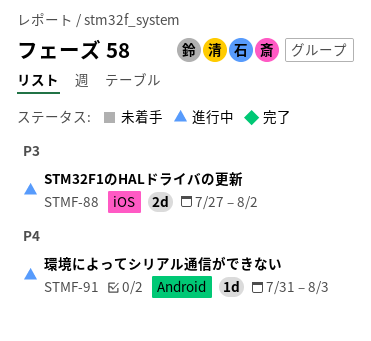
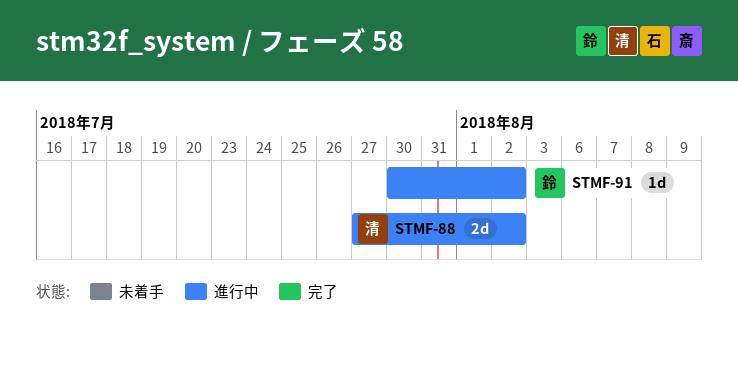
STMF-91, start: Jul 31 -> Jul 30
STMF-91, due: Aug 3 -> Aug 2

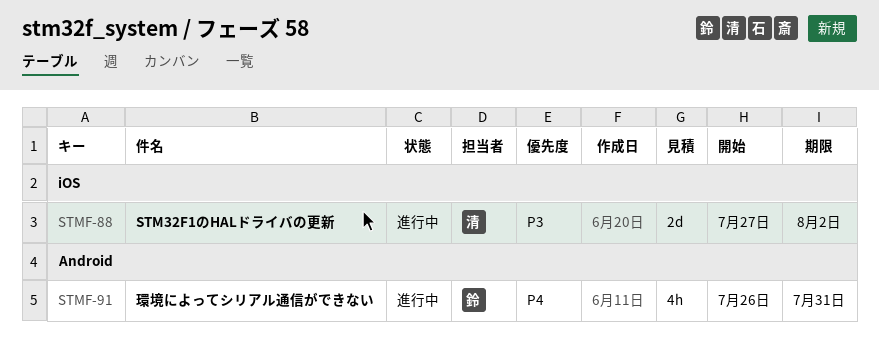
STMF-91, estimate: 1d -> 4h
STMF-91, start: Jul 30 -> Jul 26
STMF-91, due: Aug 2 -> Jul 31

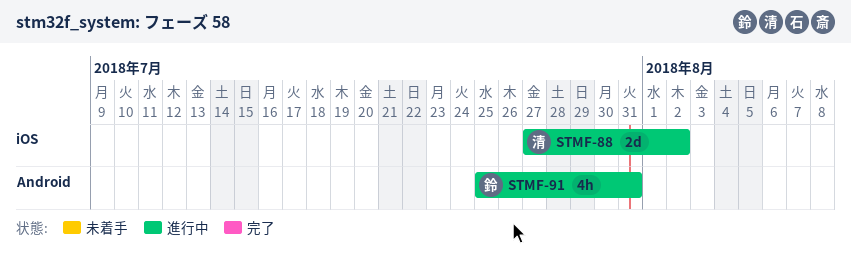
STMF-91, start: Jul 26 -> Jul 25

